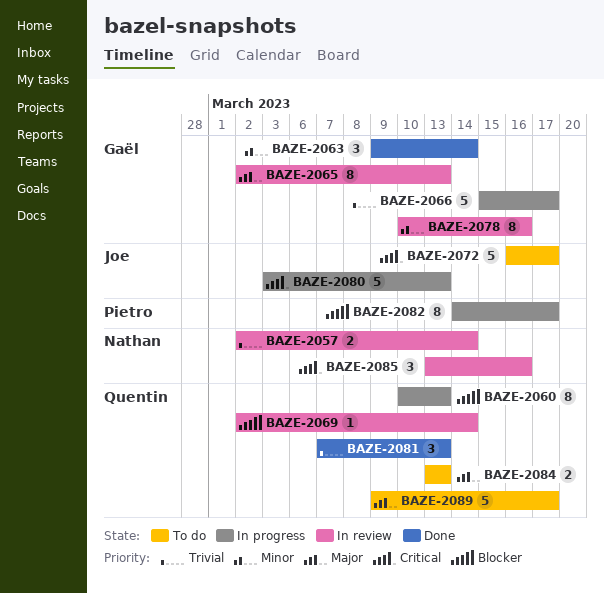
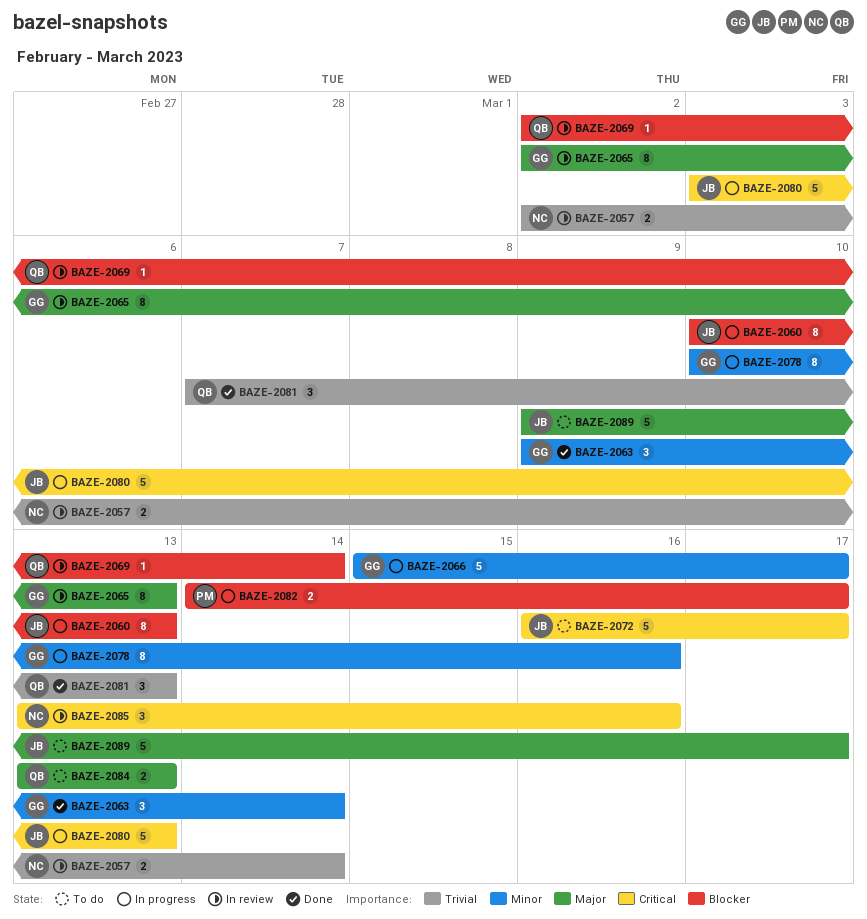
BAZE-2060, owner: Quentin -> Joe
BAZE-2066, priority: Trivial -> Minor
BAZE-2078, status: In review -> In progress
BAZE-2082, estimate: 8 -> 2
BAZE-2089, owner: Quentin -> Joe

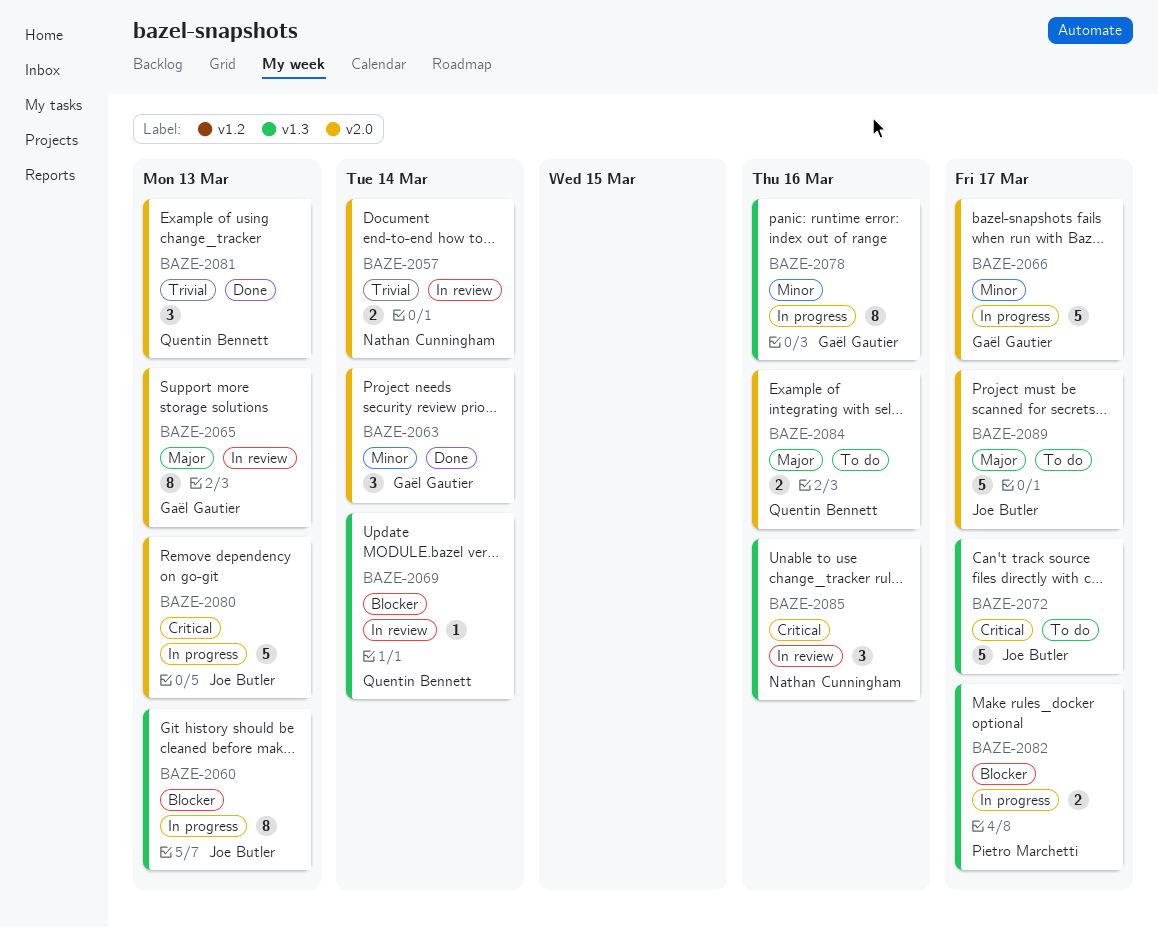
BAZE-2084, due: Mar 13 -> Mar 16

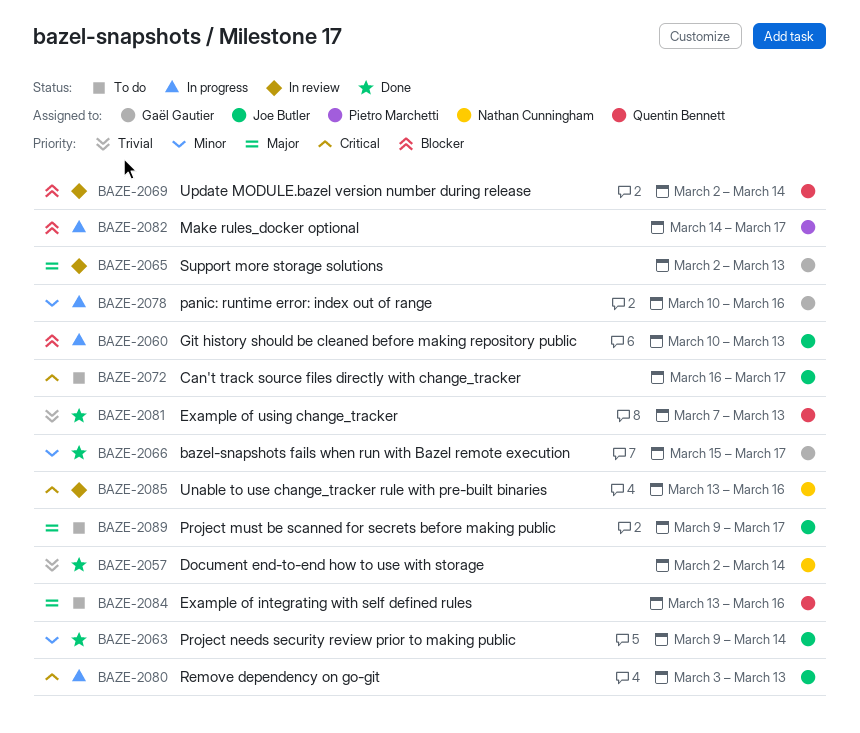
BAZE-2057, status: In review -> Done
BAZE-2063, owner: Gaël Gautier -> Joe Butler
BAZE-2066, status: In progress -> Done

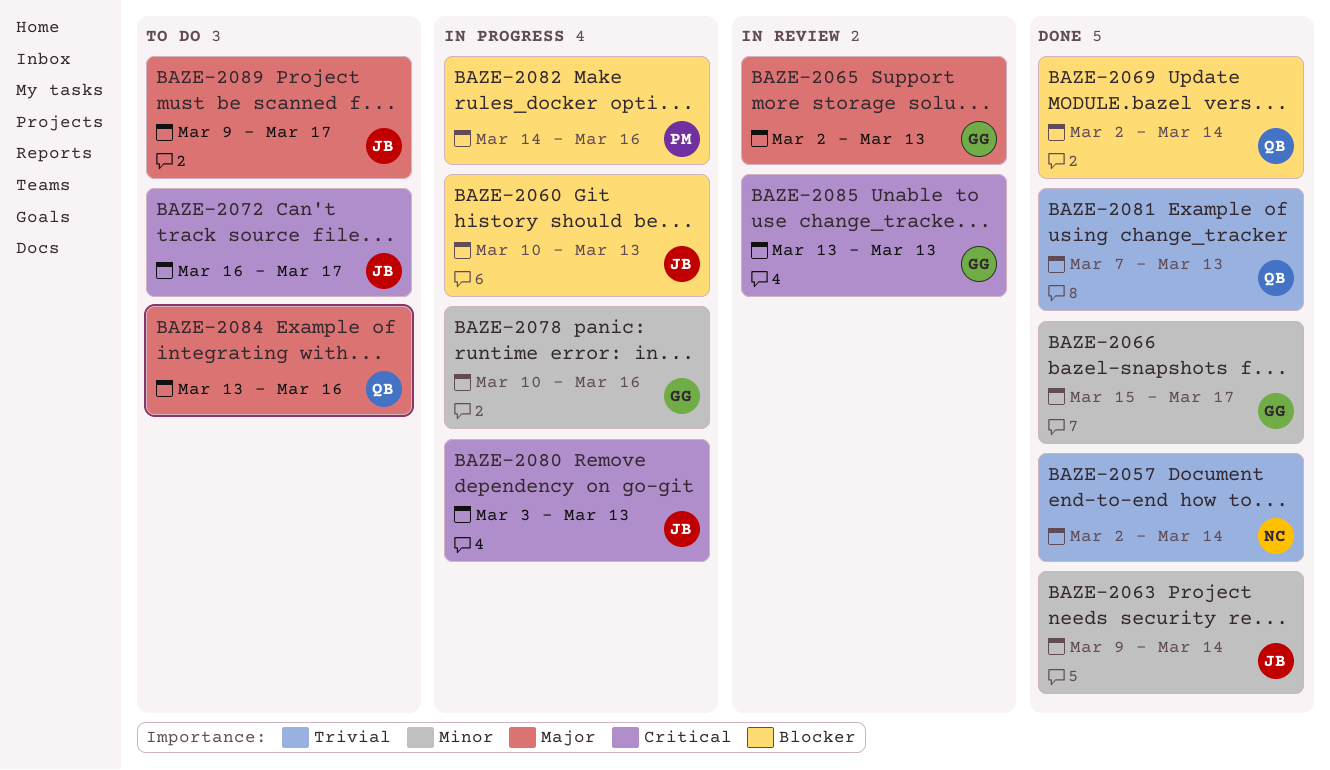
BAZE-2069, status: In review -> Done
BAZE-2082, due: Mar 17 -> Mar 16
BAZE-2085, owner: Nathan Cunningham -> Gaël Gautier
BAZE-2085, due: Mar 16 -> Mar 13

